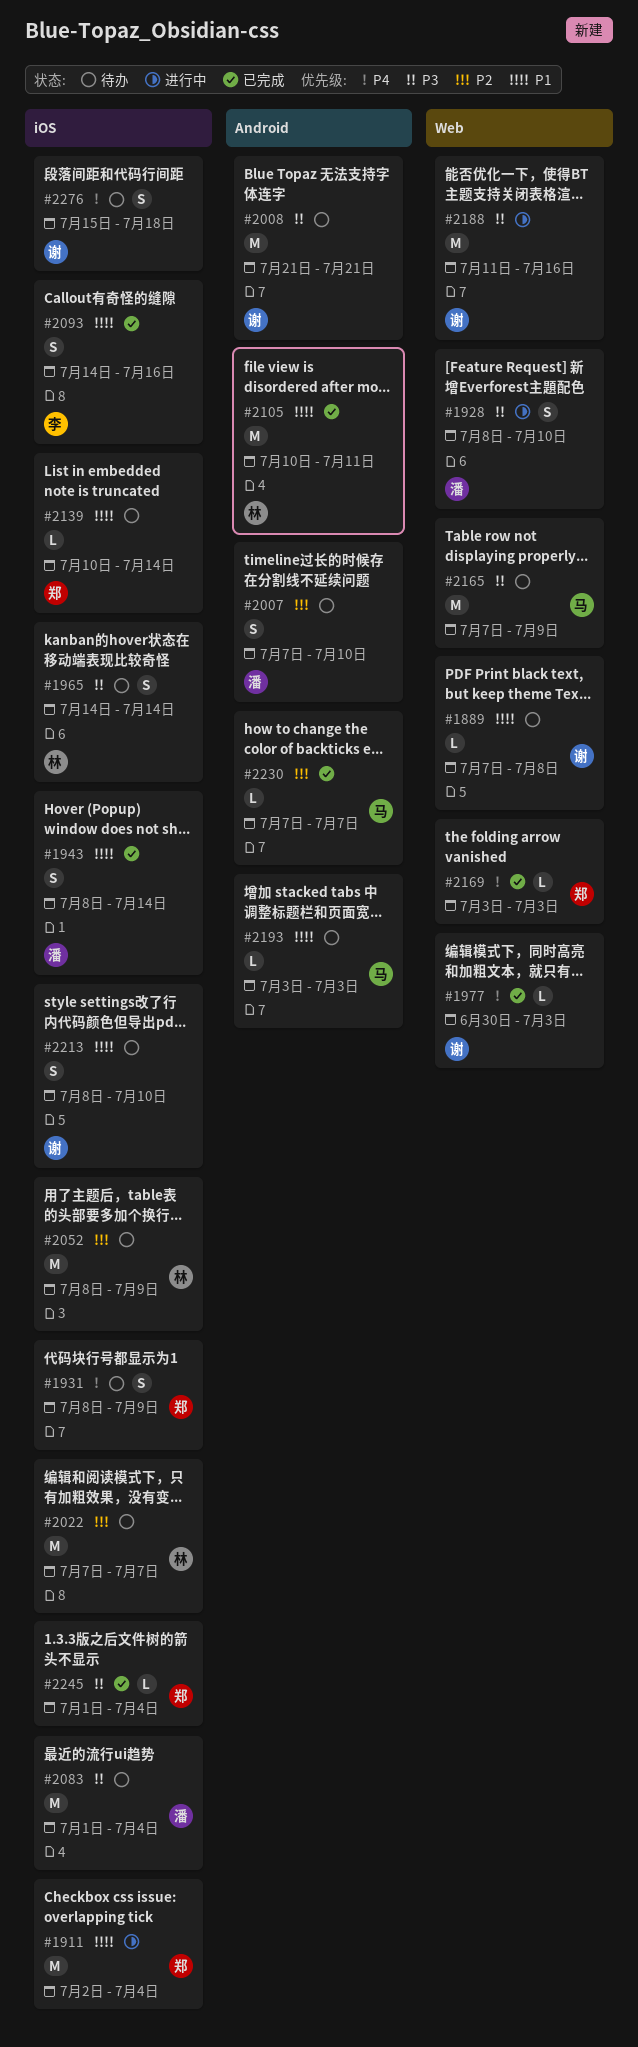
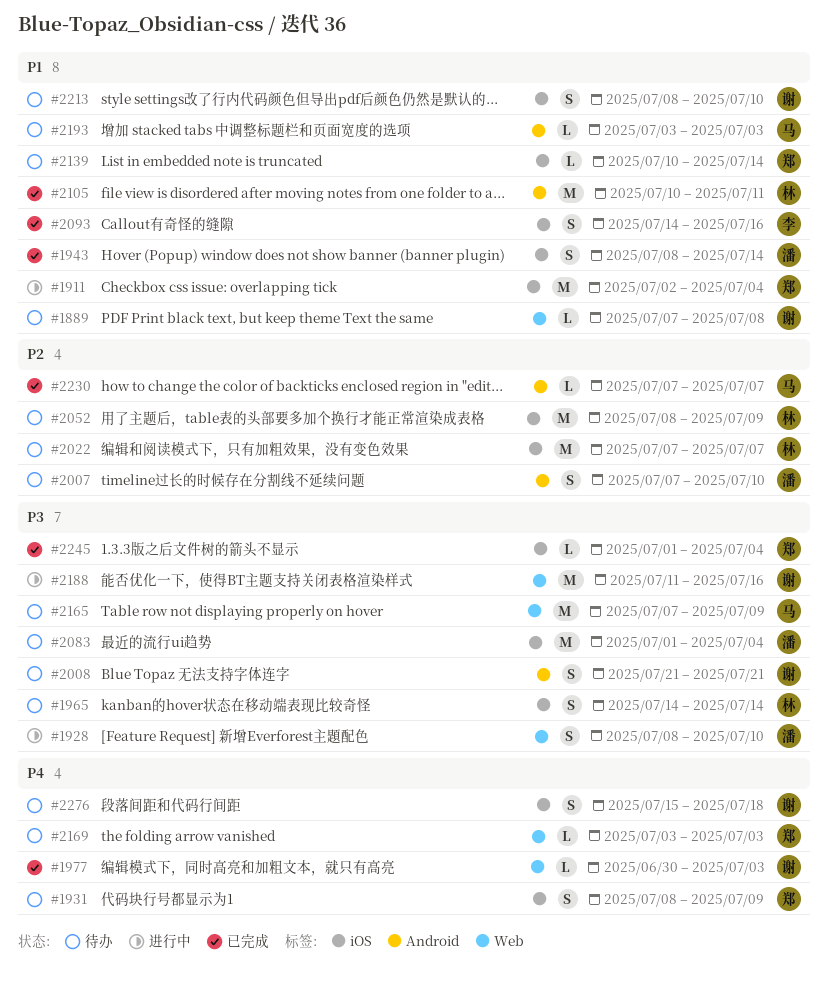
#2008, estimate: M -> S
#2169, status: 已完成 -> 待办

